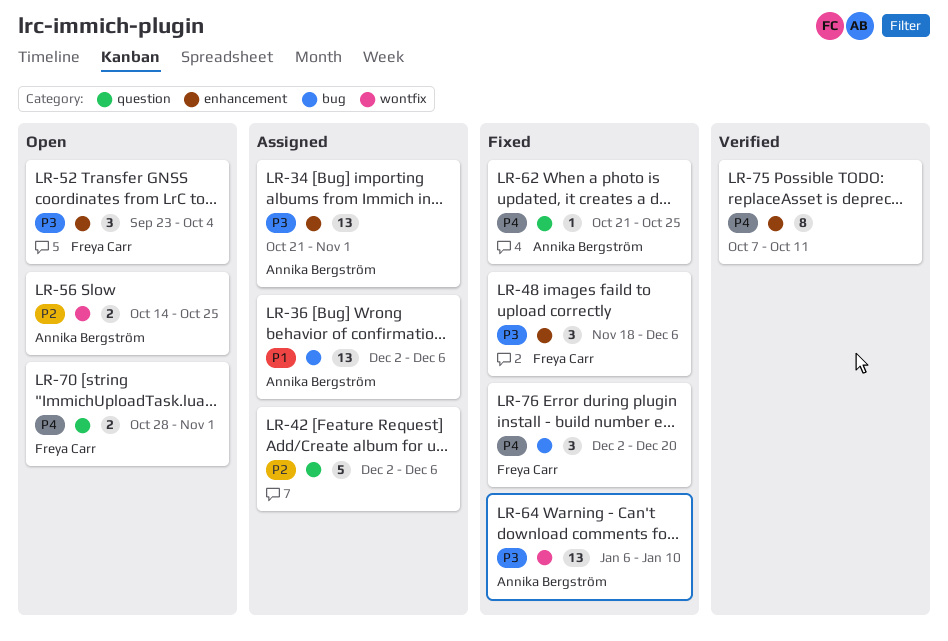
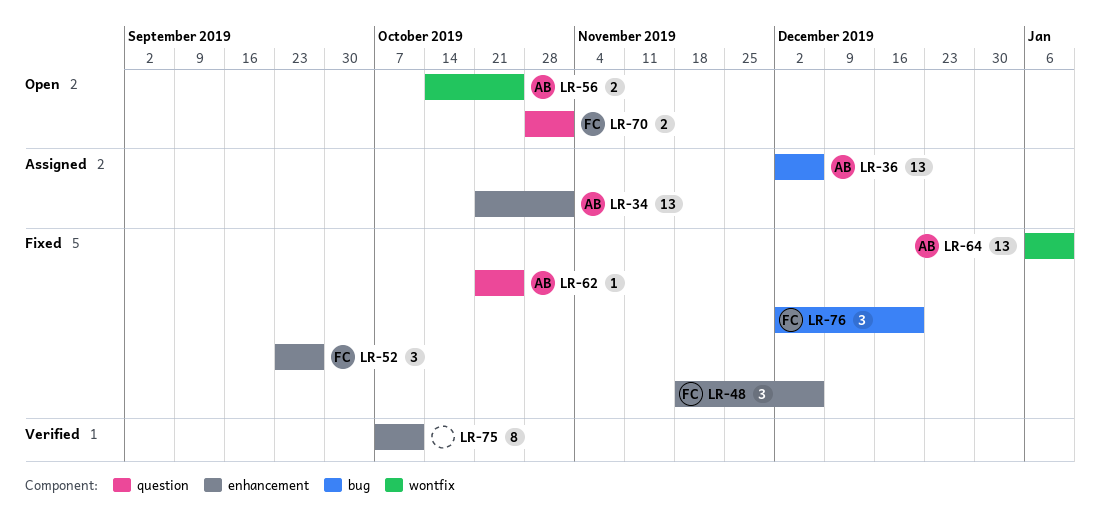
LR-42: present -> none
LR-52, status: Open -> Fixed
LR-52, due: Oct 4 -> Sep 27

